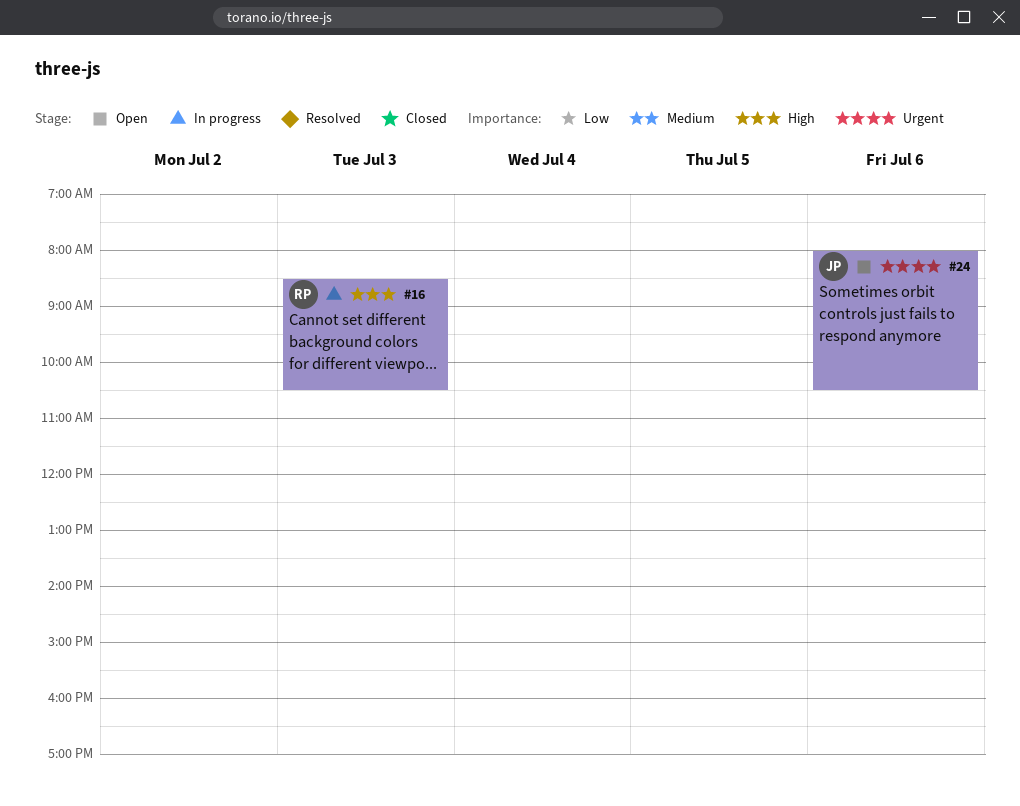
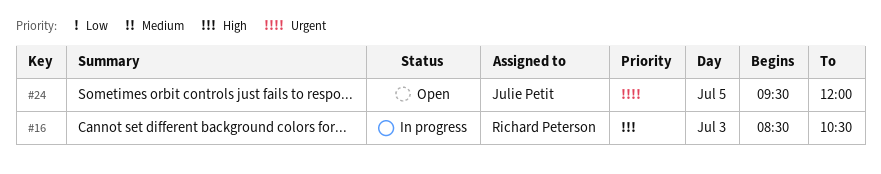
#24, day: Jul 6 -> Jul 5
#24, begins: 08:00 -> 09:30
#24, ends: 10:30 -> 12:00

